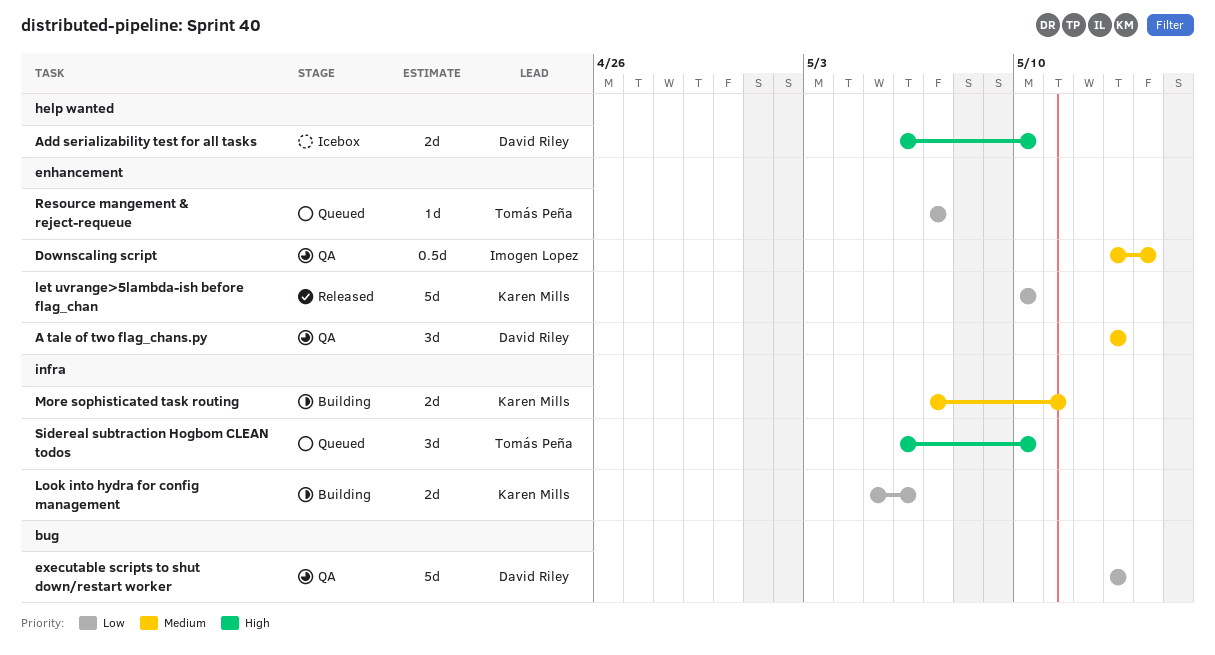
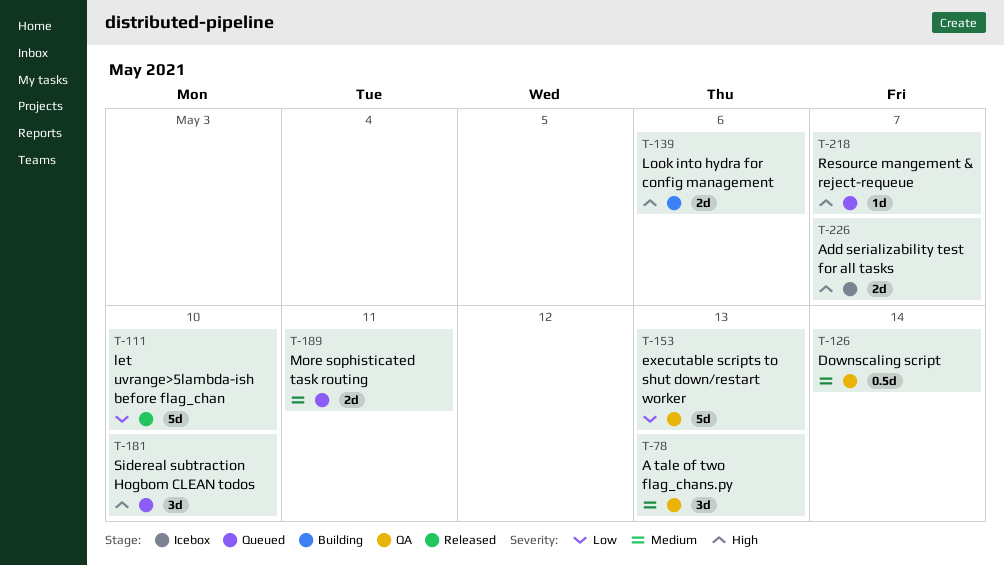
Add serializability test for all tasks, due: May 10 -> May 7
Look into hydra for config management, priority: Low -> High
More sophisticated task routing, status: Building -> Queued
Resource mangement & reject-requeue, priority: Low -> High

